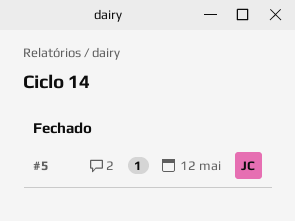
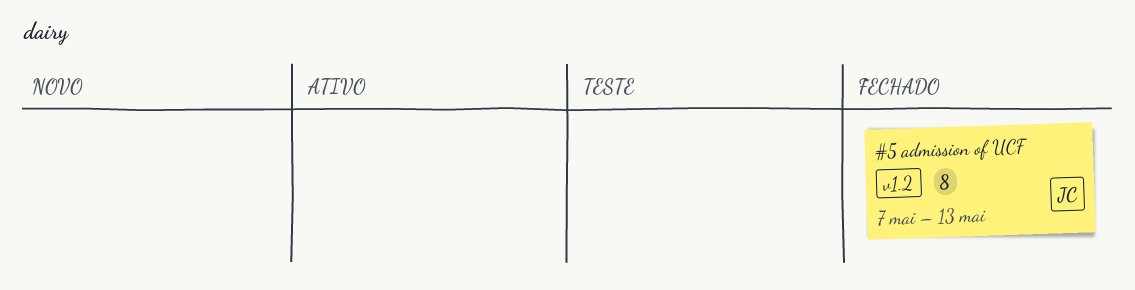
#5, estimate: 1 -> 8
#5, due: May 12 -> May 13

